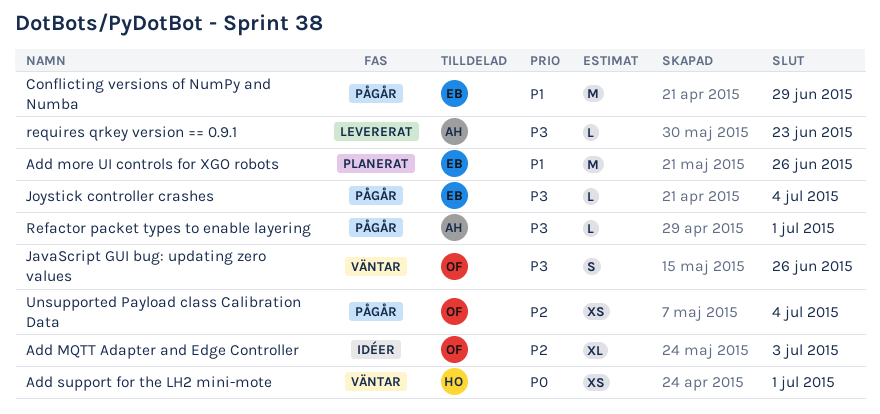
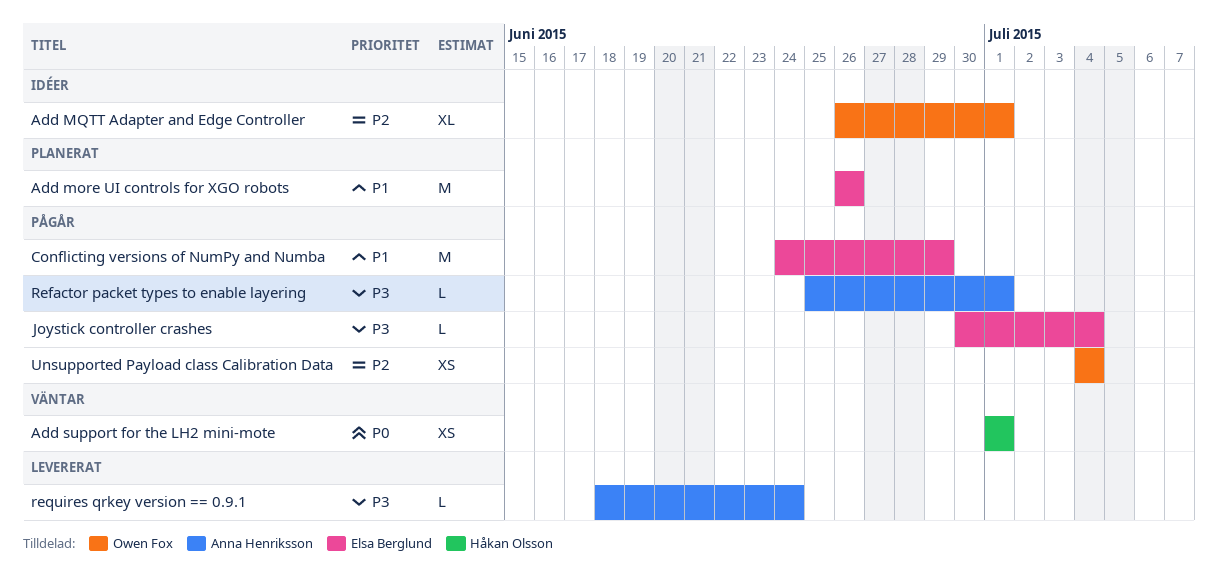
Add MQTT Adapter and Edge Controller, due: Jul 3 -> Jul 1
JavaScript GUI bug: updating zero values: present -> none
requires qrkey version == 0.9.1, due: Jun 23 -> Jun 24

